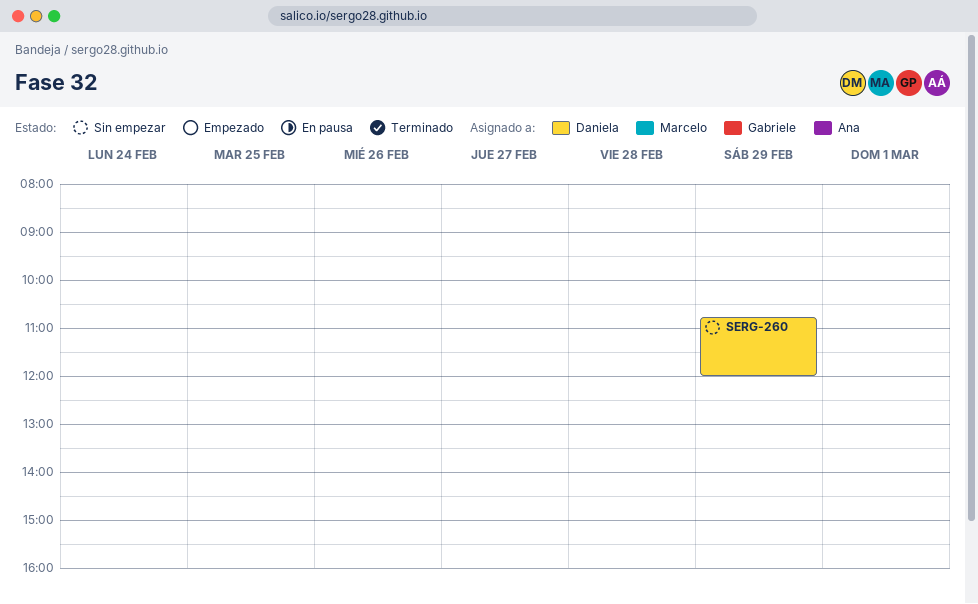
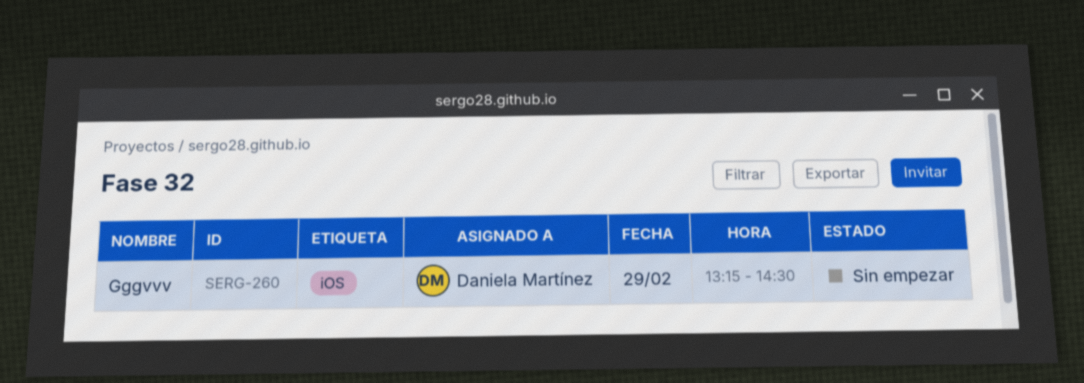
SERG-260, begins: 10:45 -> 13:15
SERG-260, ends: 12:00 -> 14:30

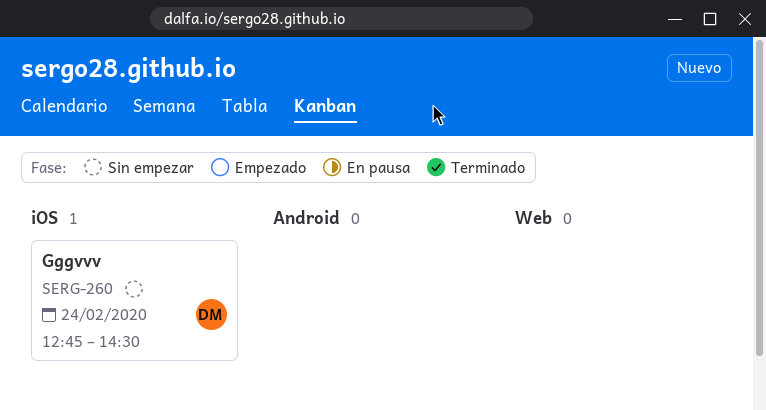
SERG-260, day: Feb 29 -> Feb 24
SERG-260, begins: 13:15 -> 12:45

